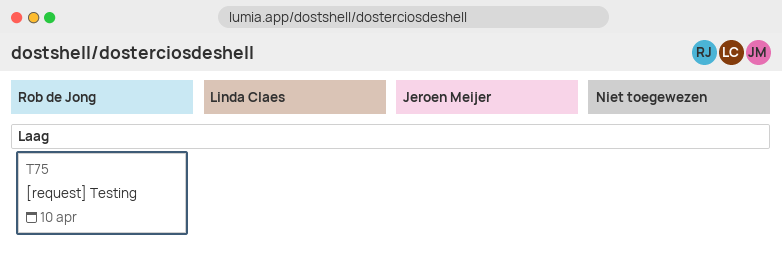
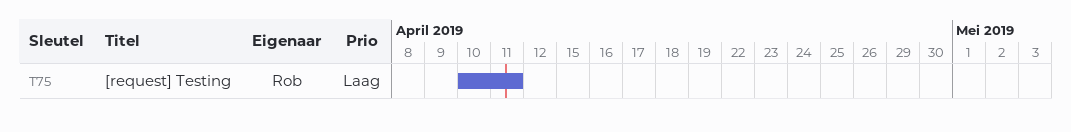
T75, due: Apr 10 -> Apr 11

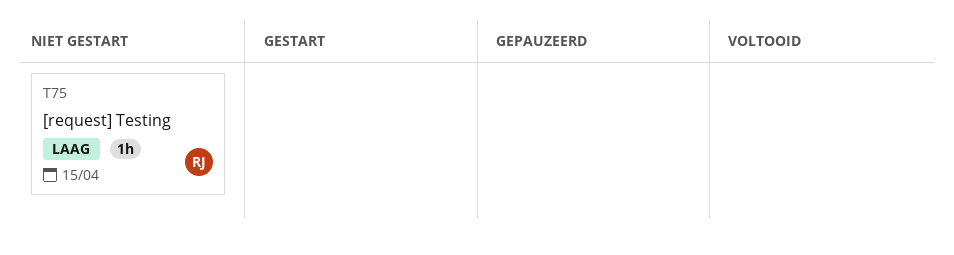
T75, due: Apr 11 -> Apr 15

